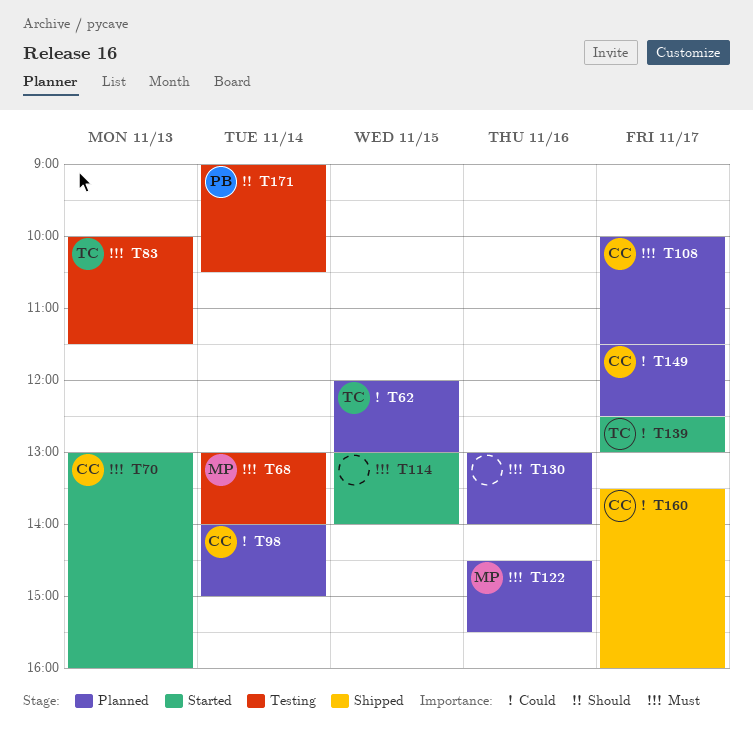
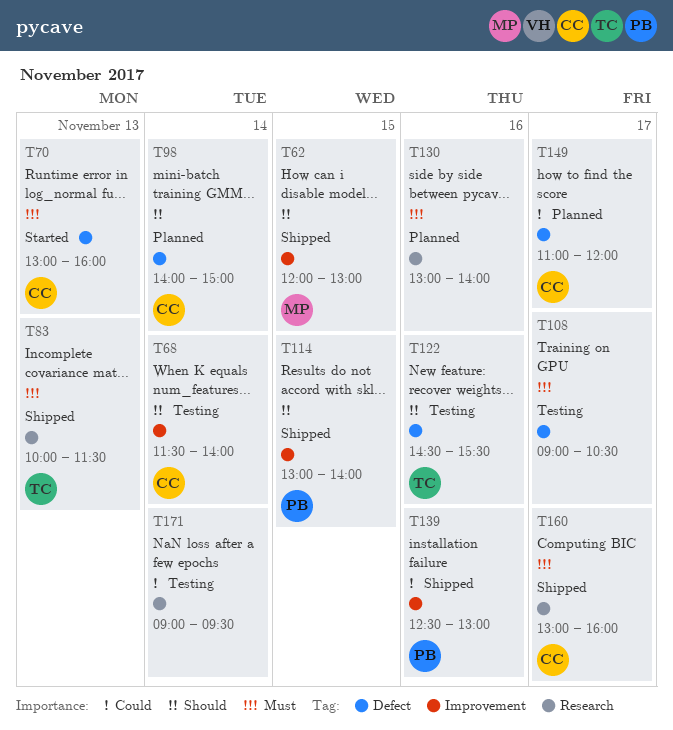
T62, status: Planned -> Shipped
T62, owner: TC -> MP
T62, priority: Could -> Should
T68, owner: MP -> CC
T68, priority: Must -> Should
T68, begins: 13:00 -> 11:30
T83, status: Testing -> Shipped
T98, priority: Could -> Should
T108, status: Planned -> Testing
T108, owner: CC -> none
T108, begins: 10:00 -> 09:00
T108, ends: 11:30 -> 10:30
T114, status: Started -> Shipped
T114, owner: none -> PB
T114, priority: Must -> Should
T122, status: Planned -> Testing
T122, owner: MP -> TC
T122, priority: Must -> Should
T139, status: Started -> Shipped
T139, owner: TC -> PB
T139, day: Nov 17 -> Nov 16
T149, begins: 11:30 -> 11:00
T149, ends: 12:30 -> 12:00
T160, priority: Could -> Must
T160, begins: 13:30 -> 13:00
T171, owner: PB -> none
T171, priority: Should -> Could
T171, ends: 10:30 -> 09:30

